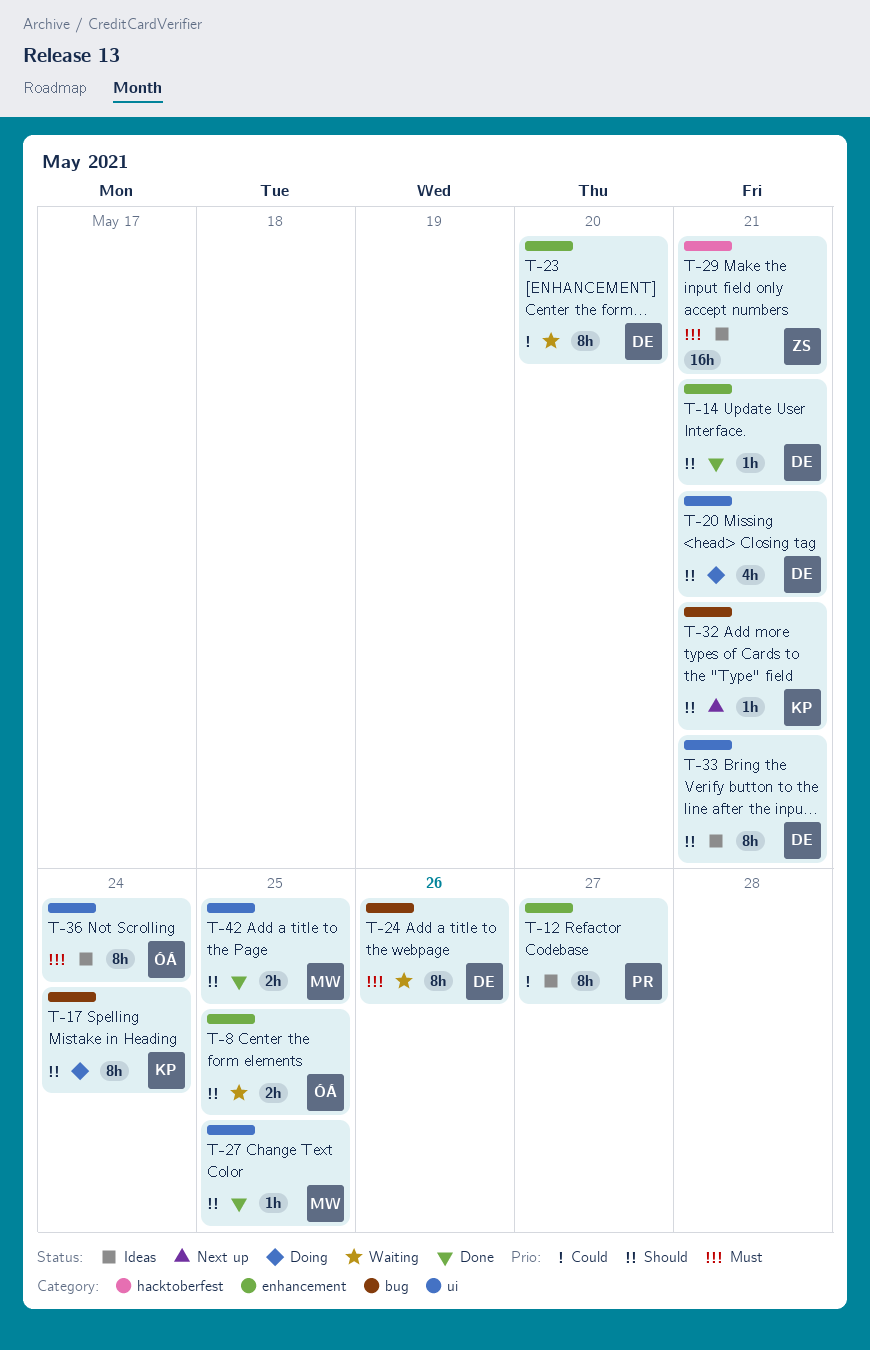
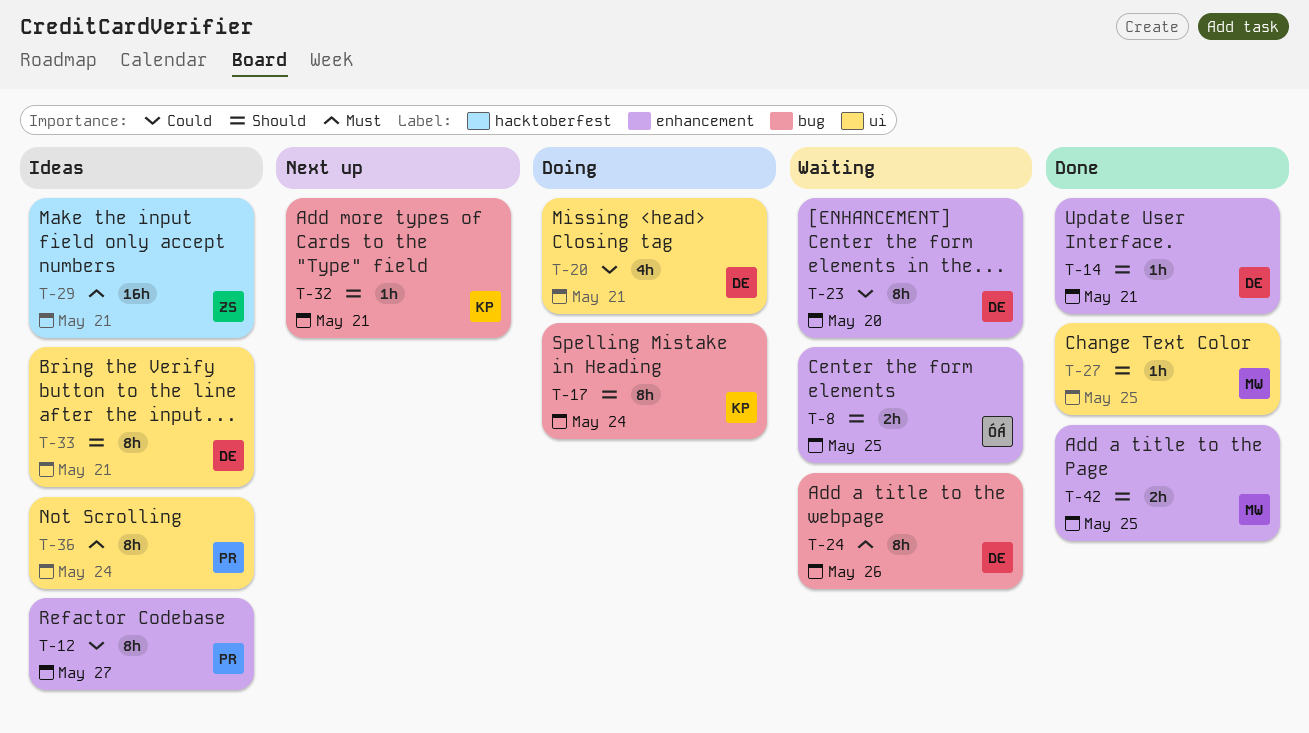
T-20, priority: Should -> Could
T-36, owner: ÓÁ -> PR
T-42, label: ui -> enhancement

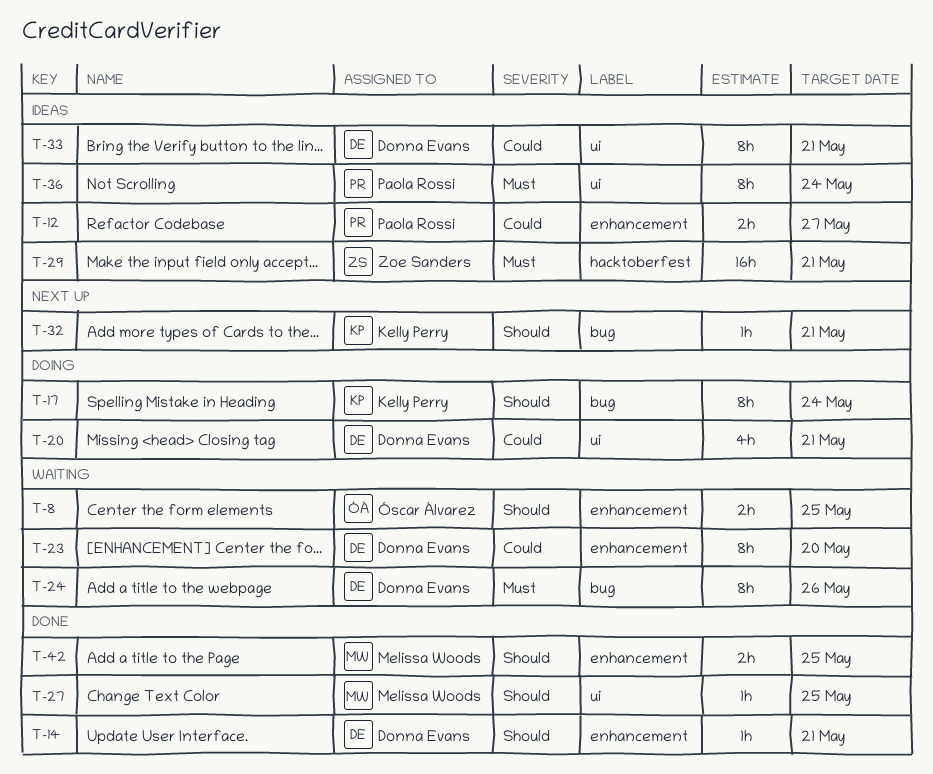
T-12, estimate: 8h -> 2h
T-33, priority: Should -> Could

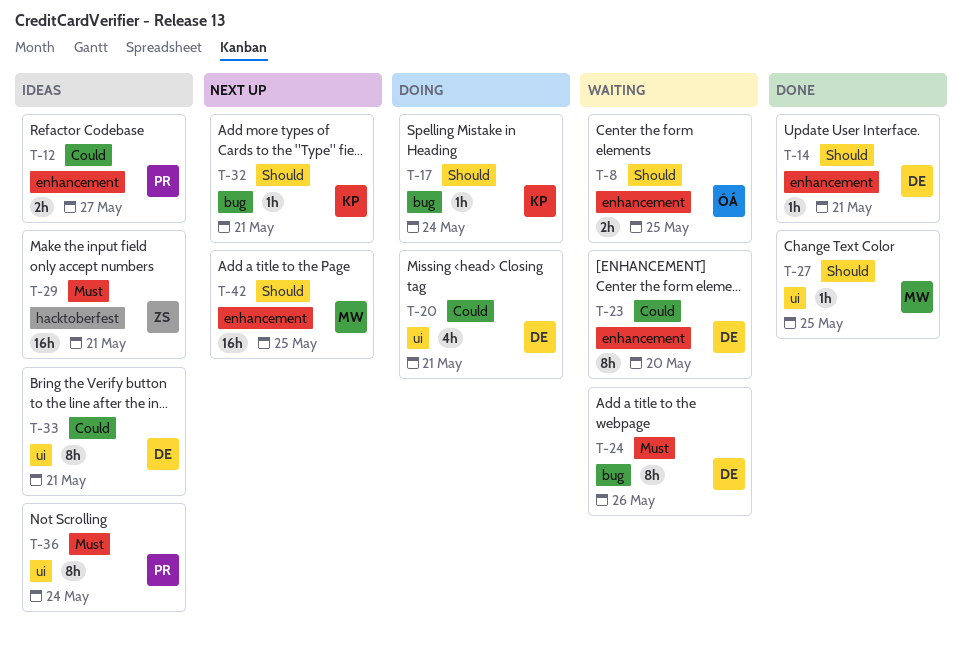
T-17, estimate: 8h -> 1h
T-42, status: Done -> Next up
T-42, estimate: 2h -> 16h

